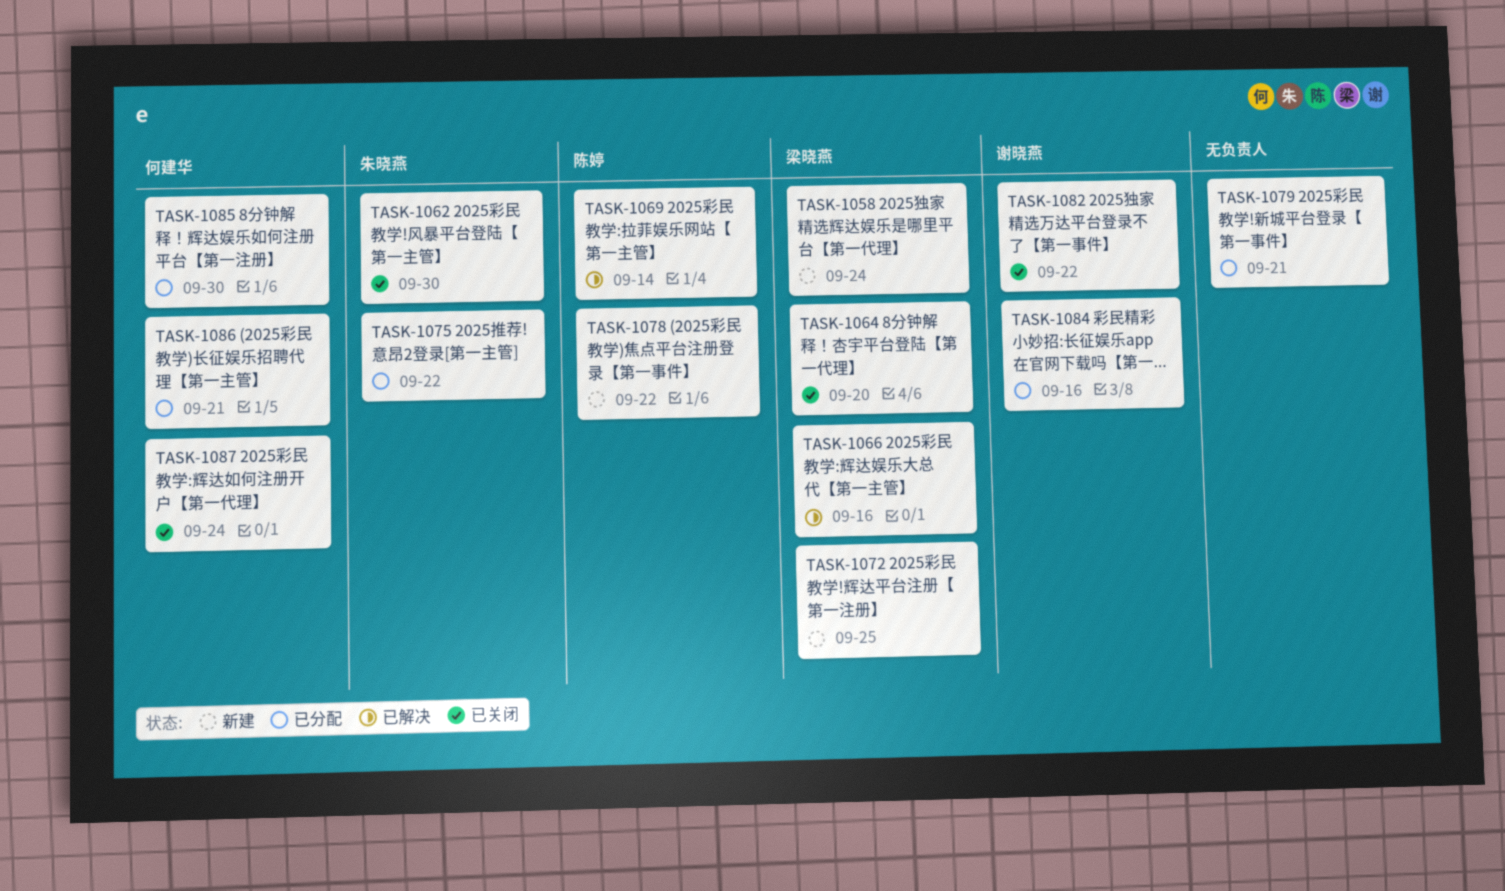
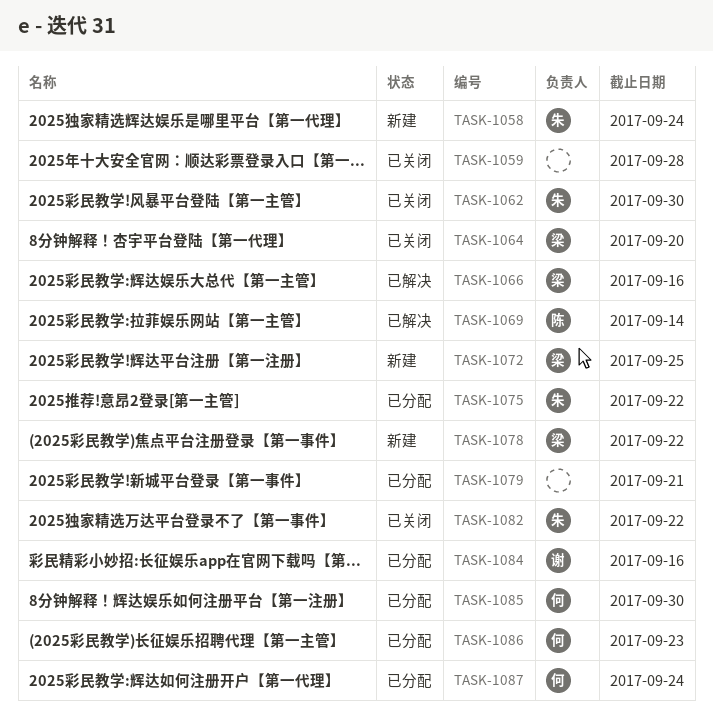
TASK-1058, owner: 梁晓燕 -> 朱晓燕
TASK-1059: none -> present
TASK-1078, owner: 陈婷 -> 梁晓燕
TASK-1082, owner: 谢晓燕 -> 朱晓燕
TASK-1086, due: Sep 21 -> Sep 23
TASK-1087, status: 已关闭 -> 已分配

